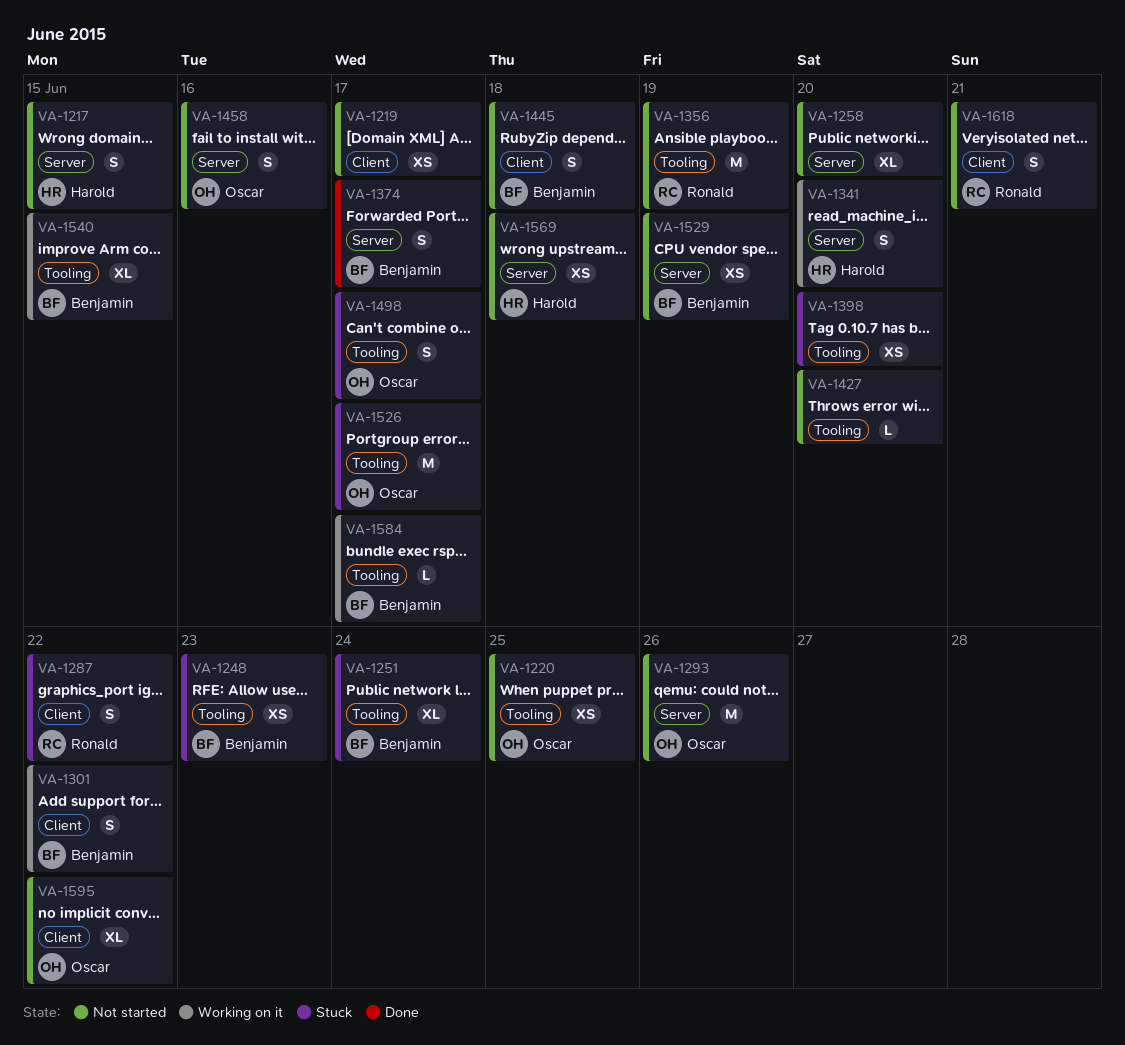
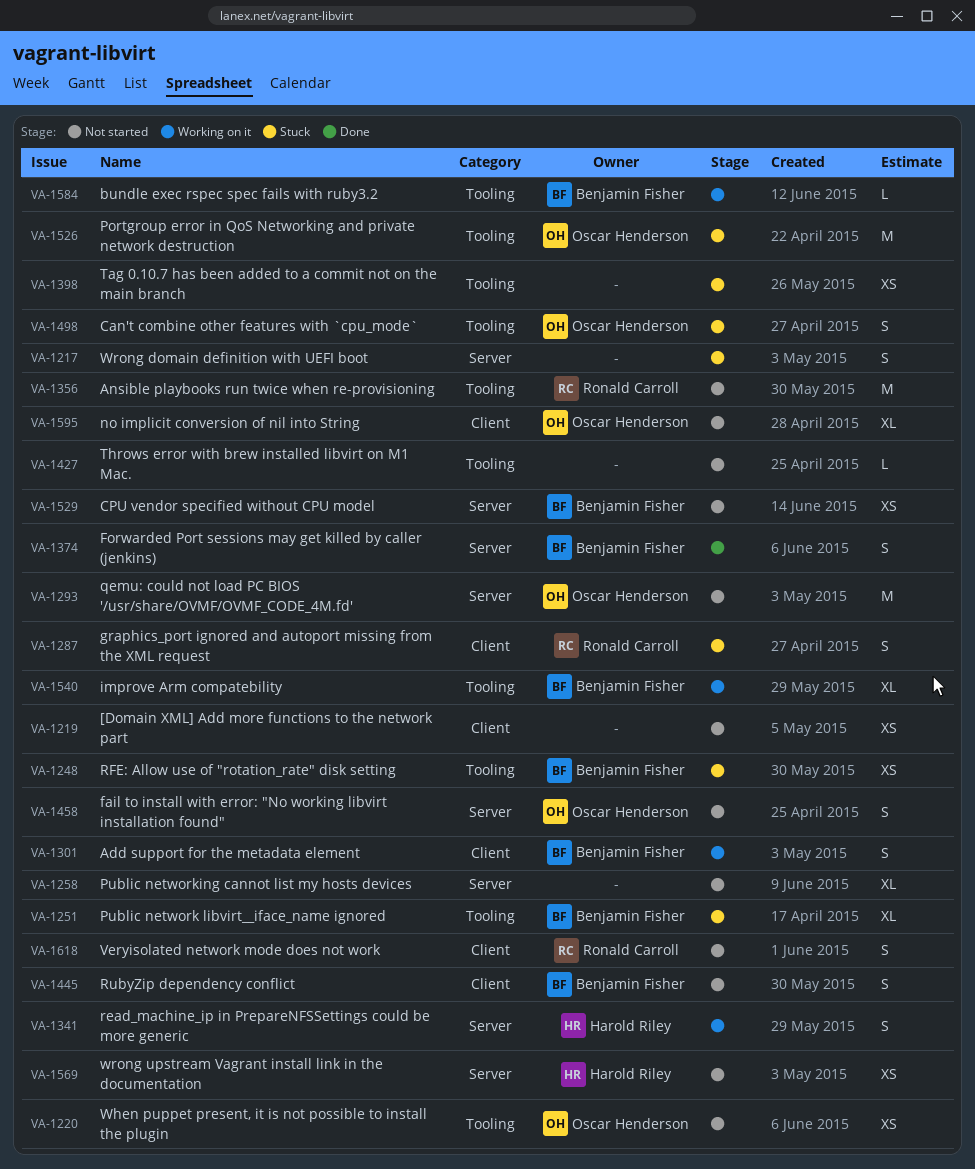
VA-1217, status: Not started -> Stuck
VA-1217, owner: Harold Riley -> none

